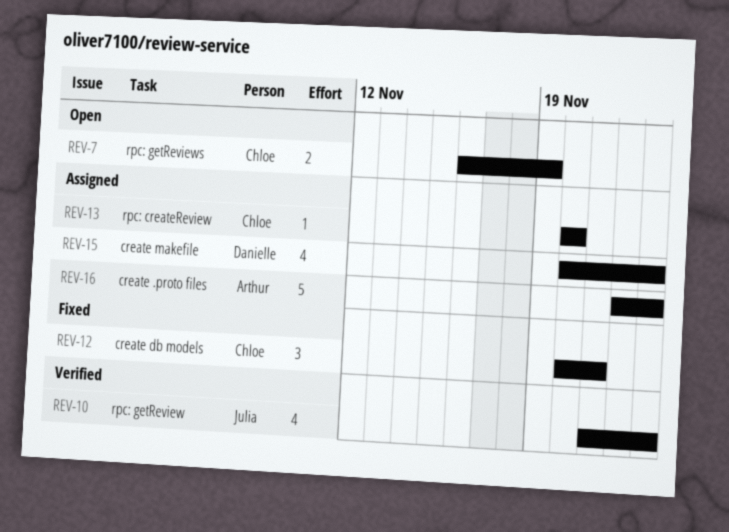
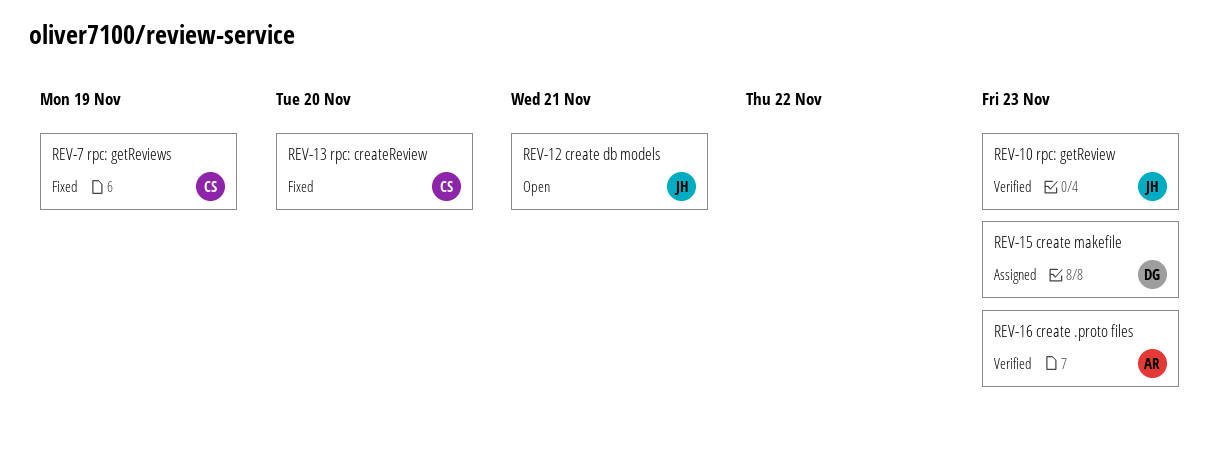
REV-7, status: Open -> Fixed
REV-12, status: Fixed -> Open
REV-12, owner: Chloe -> Julia
REV-13, status: Assigned -> Fixed
REV-16, status: Assigned -> Verified

